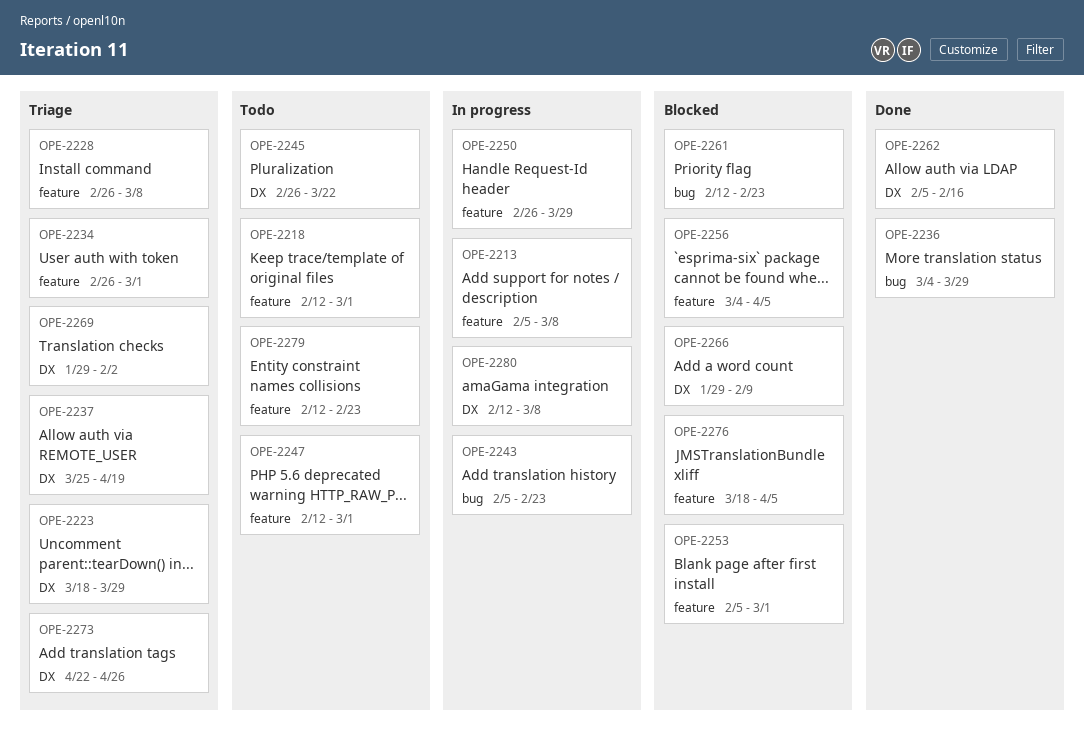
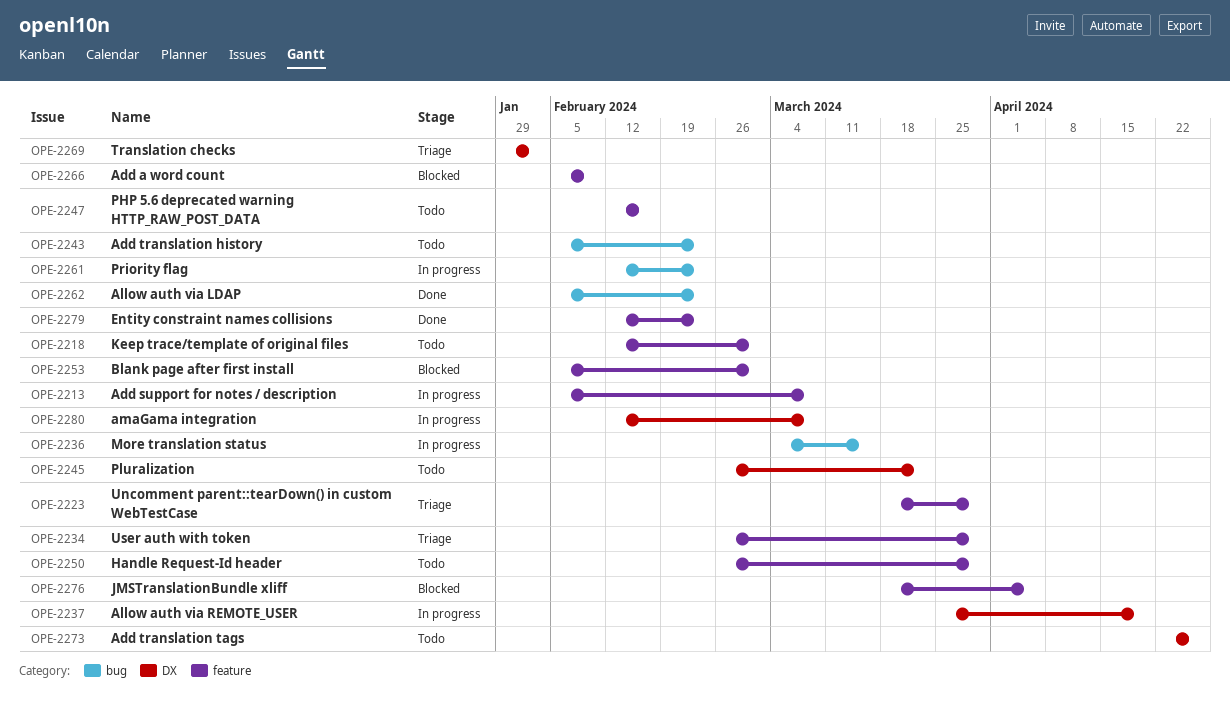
OPE-2223, label: DX -> feature
OPE-2228: present -> none
OPE-2234, due: Mar 1 -> Mar 29
OPE-2236, status: Done -> In progress
OPE-2236, due: Mar 29 -> Mar 15
OPE-2237, status: Triage -> In progress
OPE-2243, status: In progress -> Todo
OPE-2247, due: Mar 1 -> Feb 16
OPE-2250, status: In progress -> Todo
OPE-2256: present -> none
OPE-2261, status: Blocked -> In progress
OPE-2262, label: DX -> bug
OPE-2262, due: Feb 16 -> Feb 23
OPE-2266, label: DX -> feature
OPE-2266, start: Jan 29 -> Feb 5
OPE-2273, status: Triage -> Todo
OPE-2279, status: Todo -> Done

